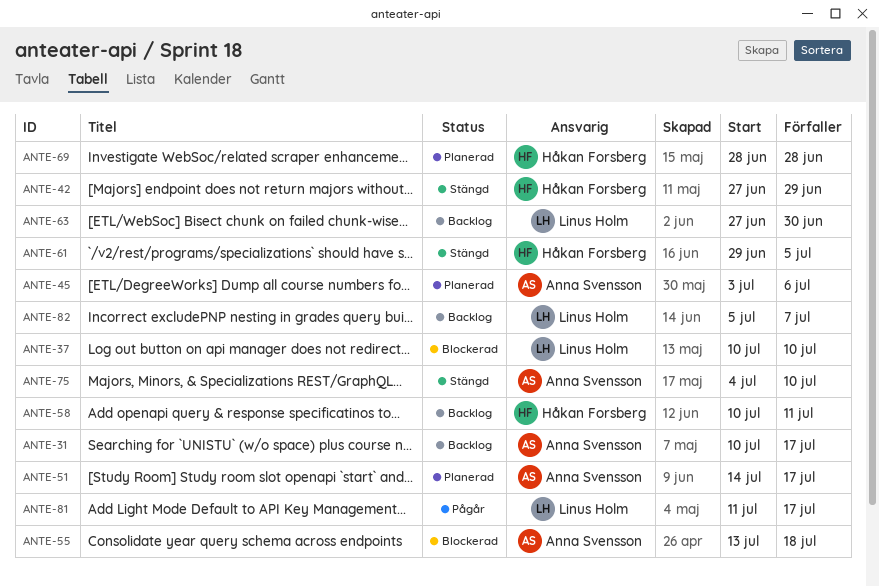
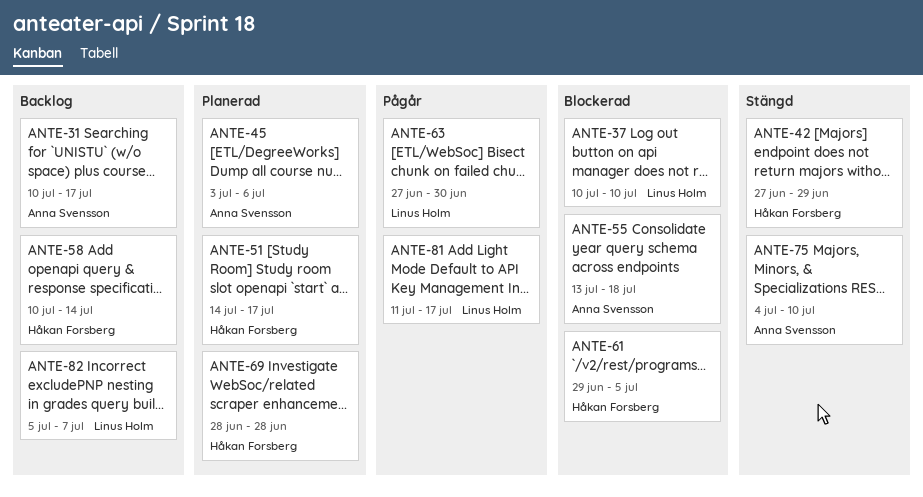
ANTE-51, owner: Anna Svensson -> Håkan Forsberg
ANTE-58, due: Jul 11 -> Jul 14
ANTE-61, status: Stängd -> Blockerad
ANTE-63, status: Backlog -> Pågår

